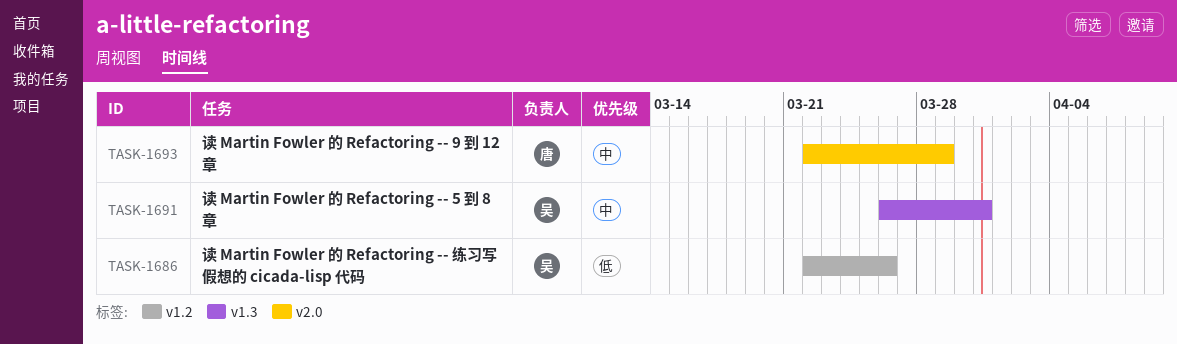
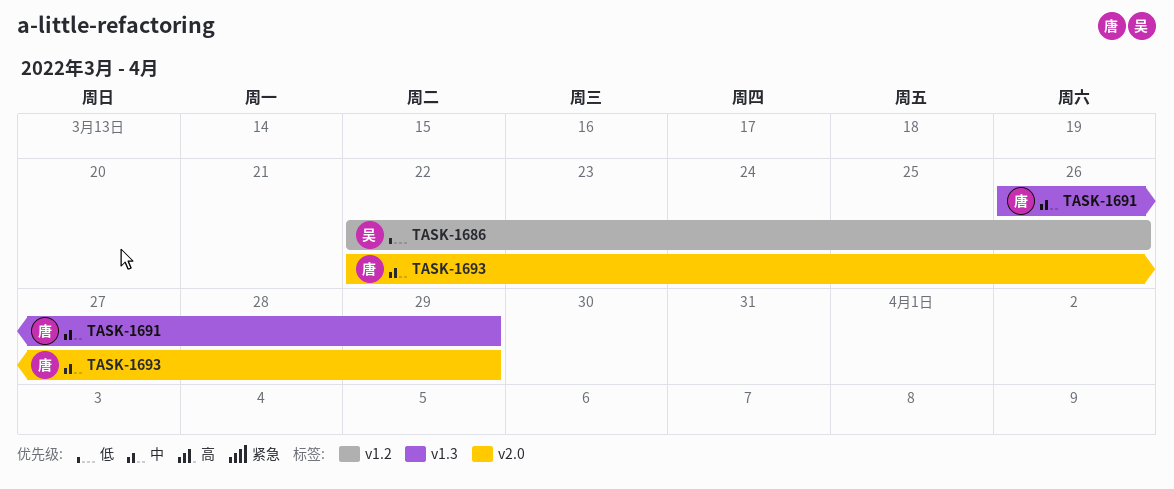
TASK-1691, owner: 吴 -> 唐
TASK-1691, due: Mar 31 -> Mar 29

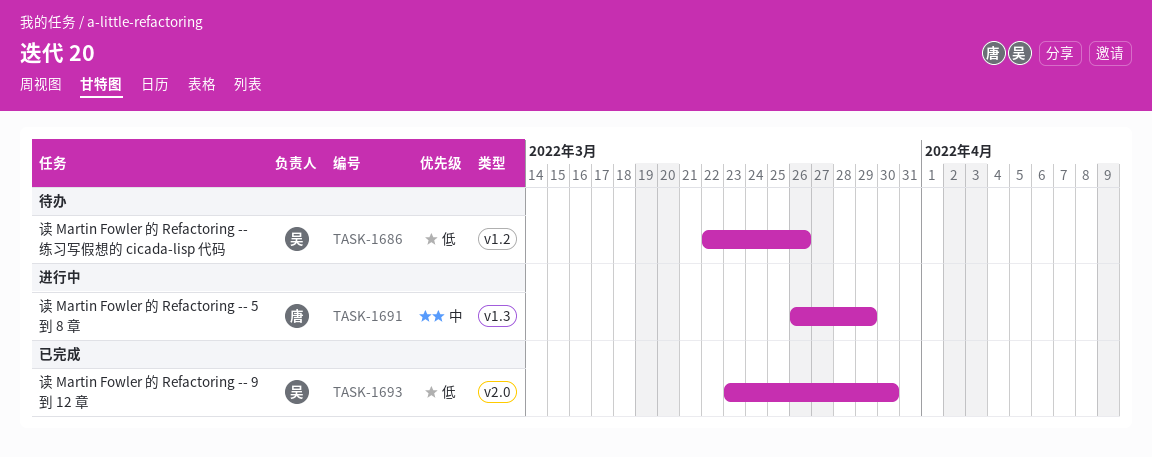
TASK-1693, owner: 唐 -> 吴
TASK-1693, priority: 中 -> 低
TASK-1693, start: Mar 22 -> Mar 23
TASK-1693, due: Mar 29 -> Mar 30

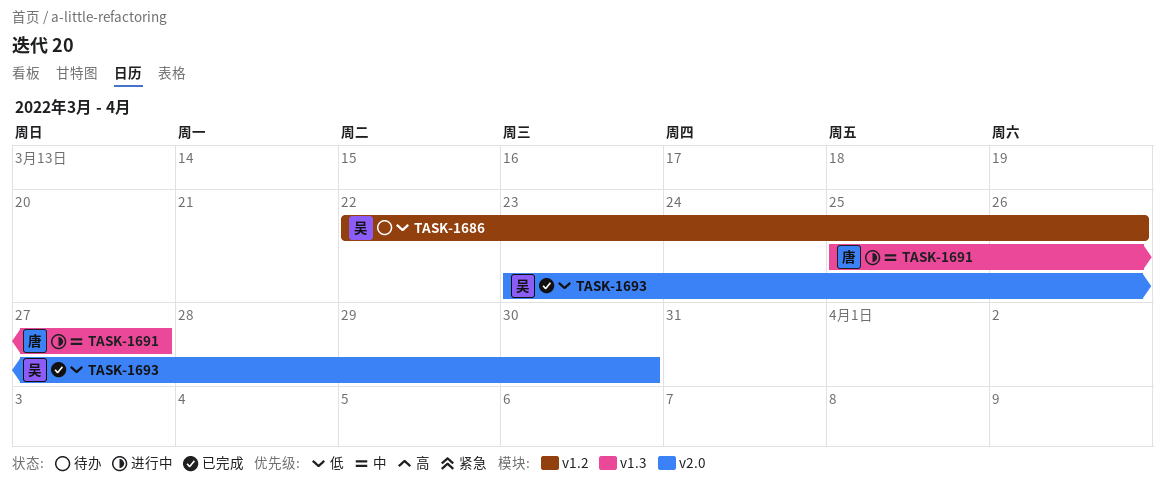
TASK-1691, start: Mar 26 -> Mar 25
TASK-1691, due: Mar 29 -> Mar 27

